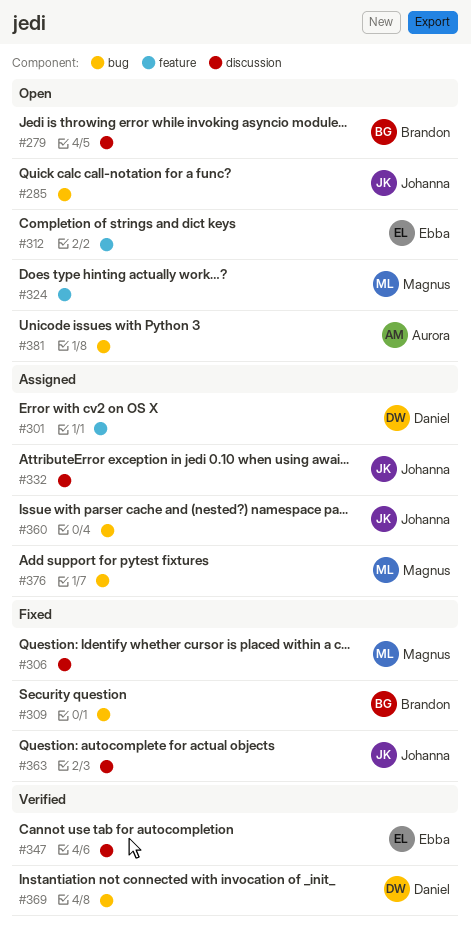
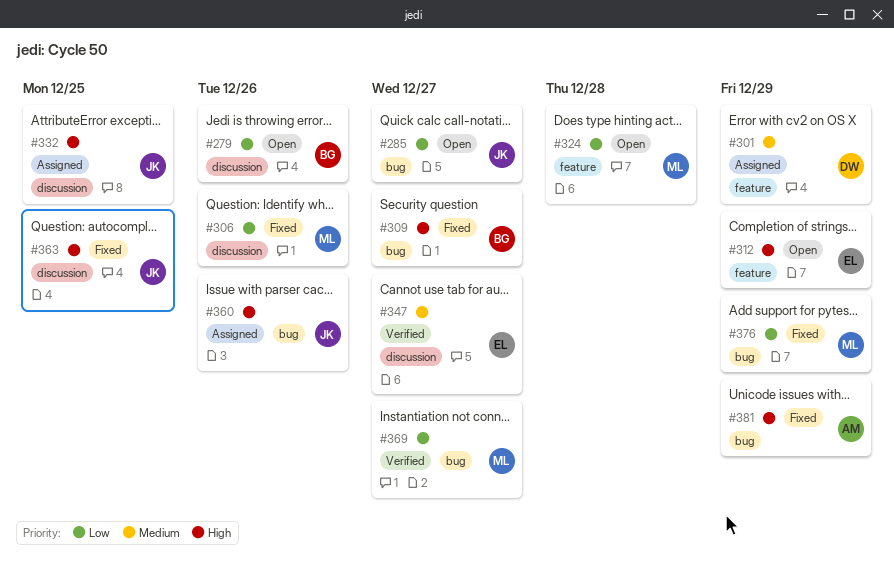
#369, owner: Daniel -> Magnus
#376, status: Assigned -> Fixed
#381, status: Open -> Fixed

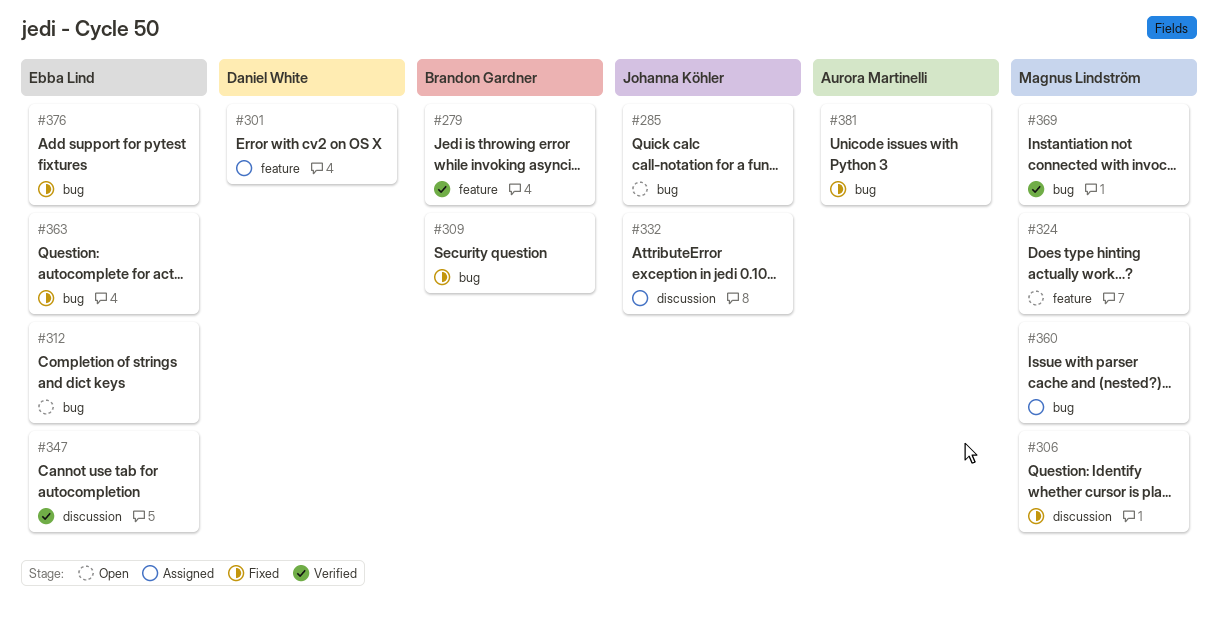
#279, status: Open -> Verified
#279, label: discussion -> feature
#312, label: feature -> bug
#360, owner: Johanna Köhler -> Magnus Lindström
#363, owner: Johanna Köhler -> Ebba Lind
#363, label: discussion -> bug
#376, owner: Magnus Lindström -> Ebba Lind

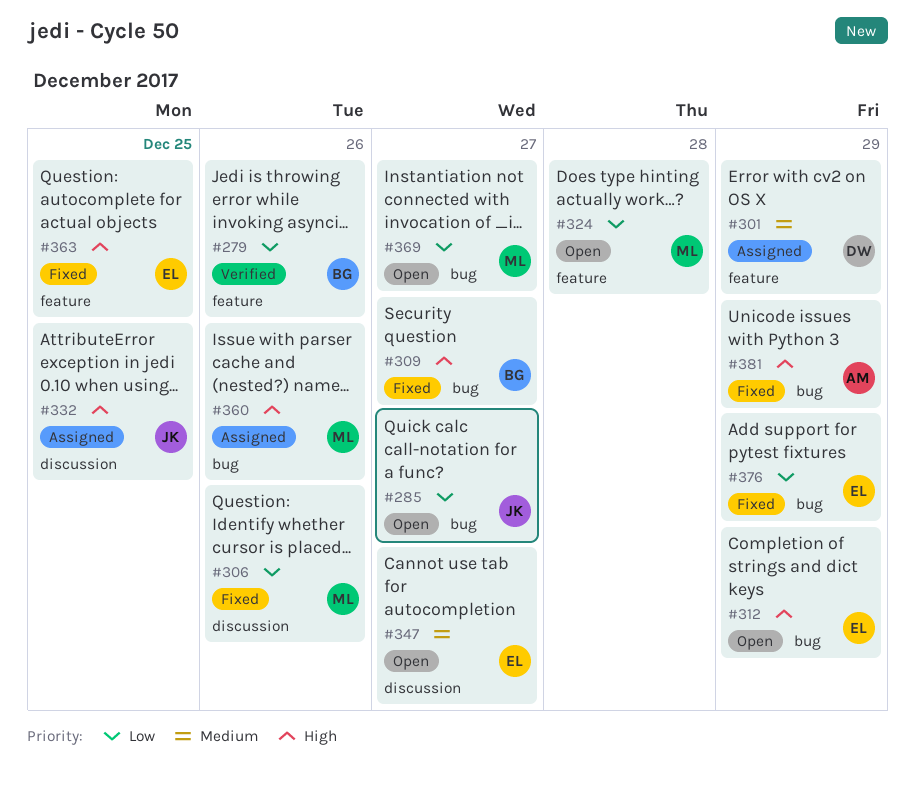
#347, status: Verified -> Open
#363, label: bug -> feature
#369, status: Verified -> Open

